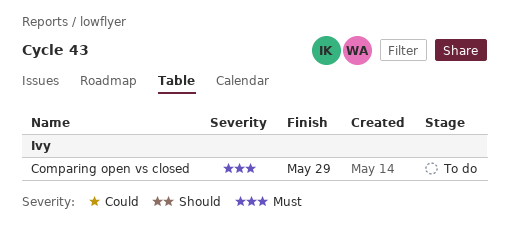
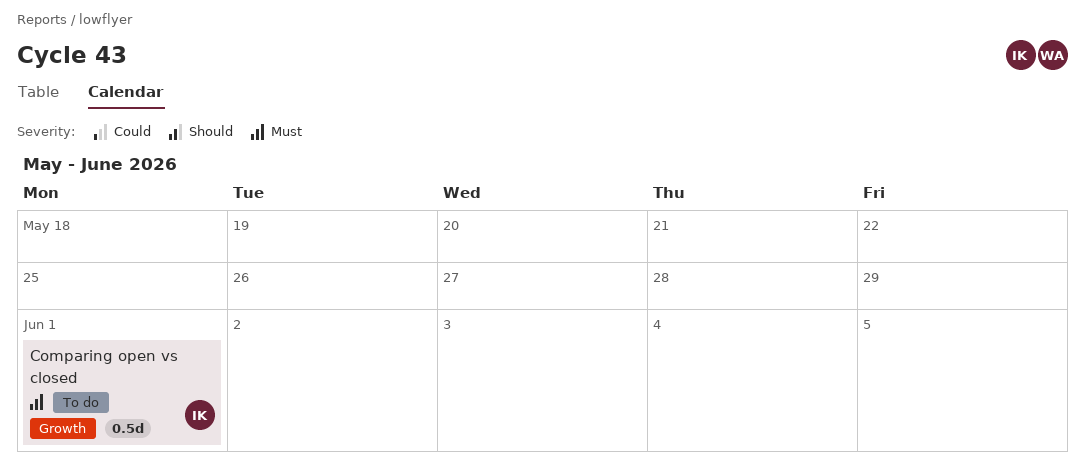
Comparing open vs closed, due: May 29 -> Jun 1

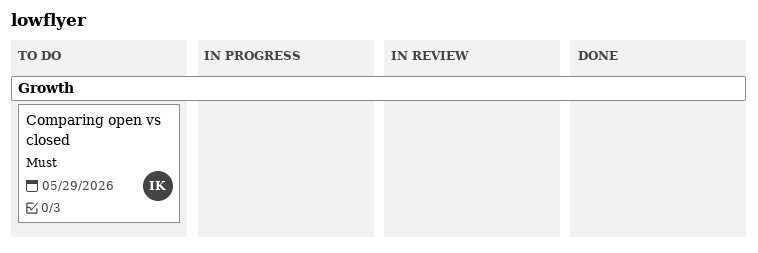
Comparing open vs closed, due: Jun 1 -> May 29

